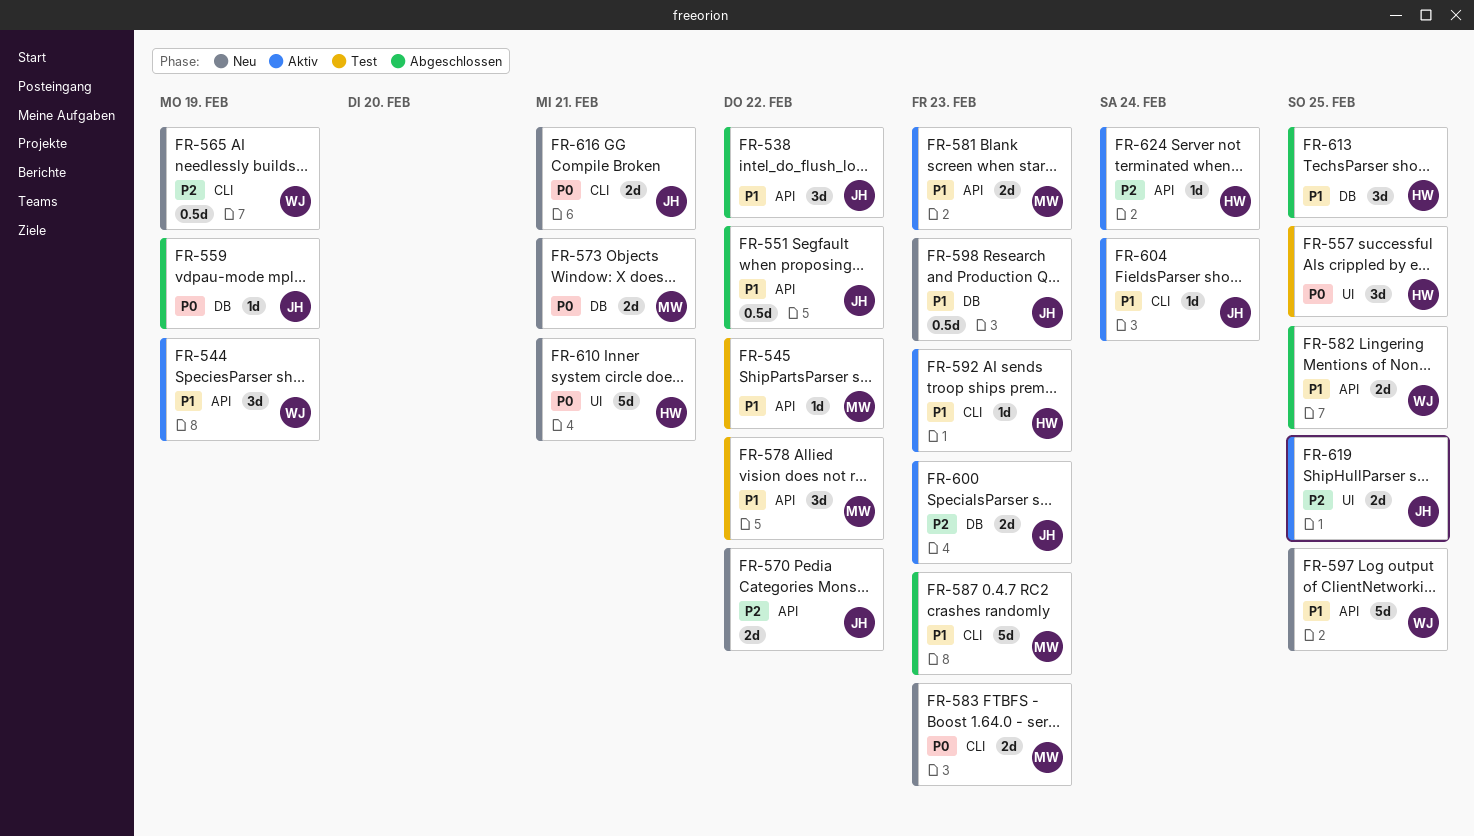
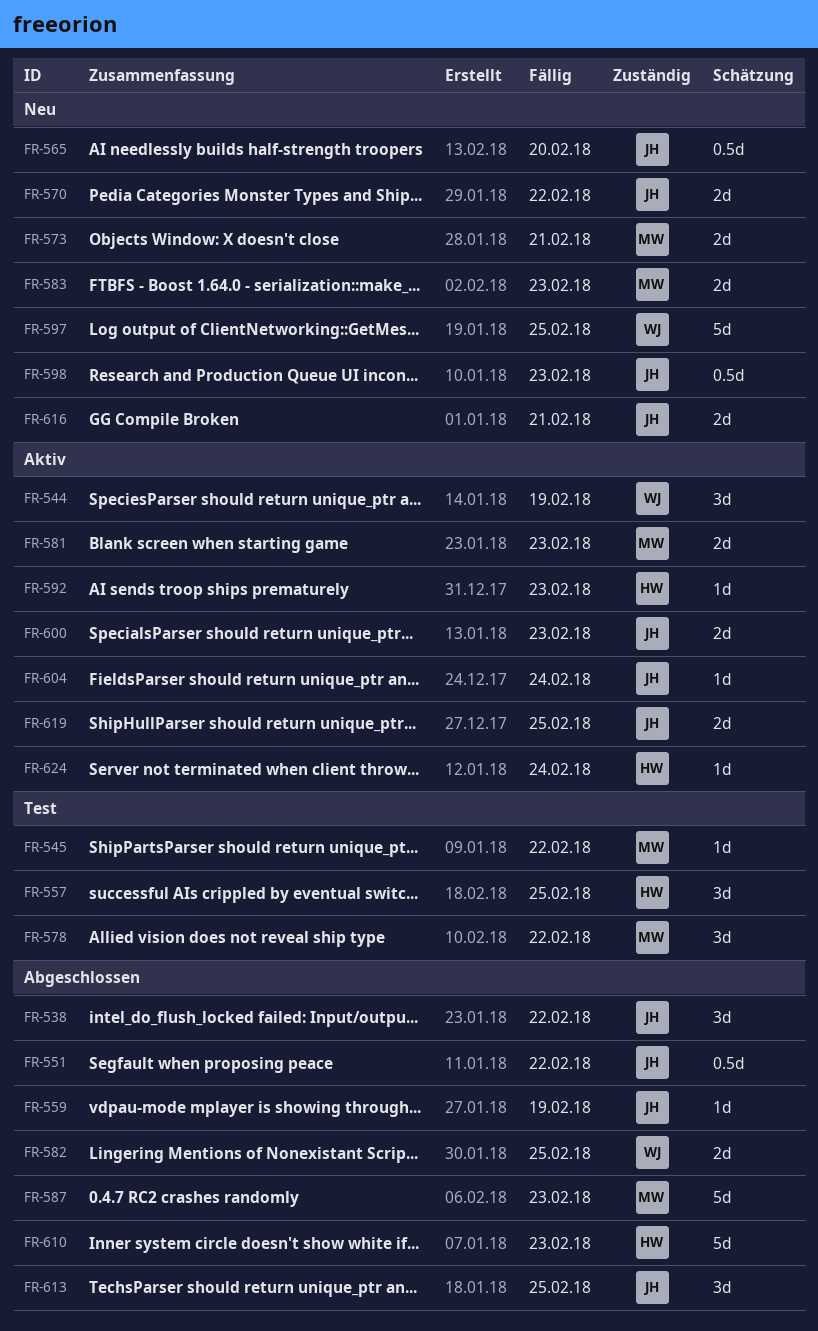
FR-565, owner: WJ -> JH
FR-565, due: Feb 19 -> Feb 20
FR-610, status: Neu -> Abgeschlossen
FR-610, due: Feb 21 -> Feb 23
FR-613, owner: HW -> JH

